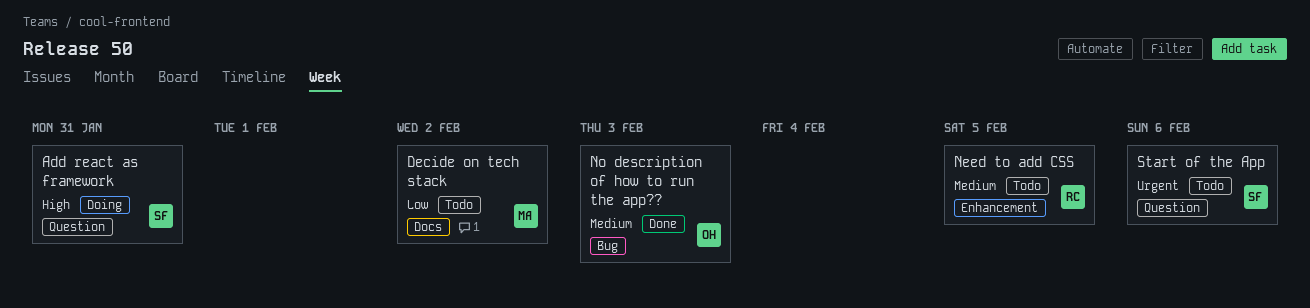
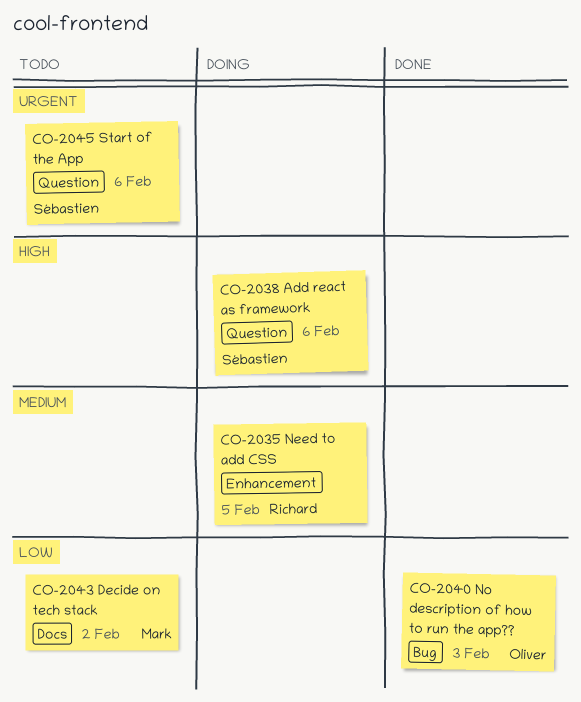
Add react as framework, due: Jan 31 -> Feb 6
Need to add CSS, status: Todo -> Doing
No description of how to run the app??, priority: Medium -> Low

